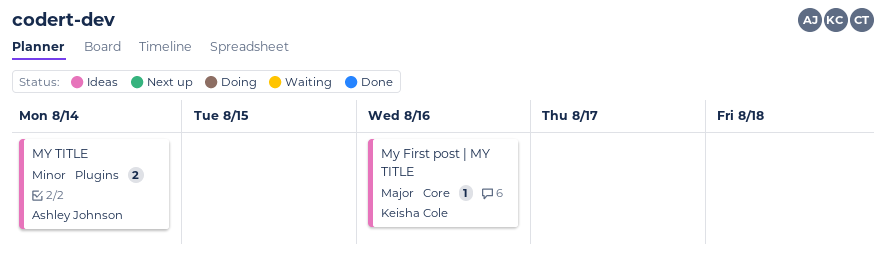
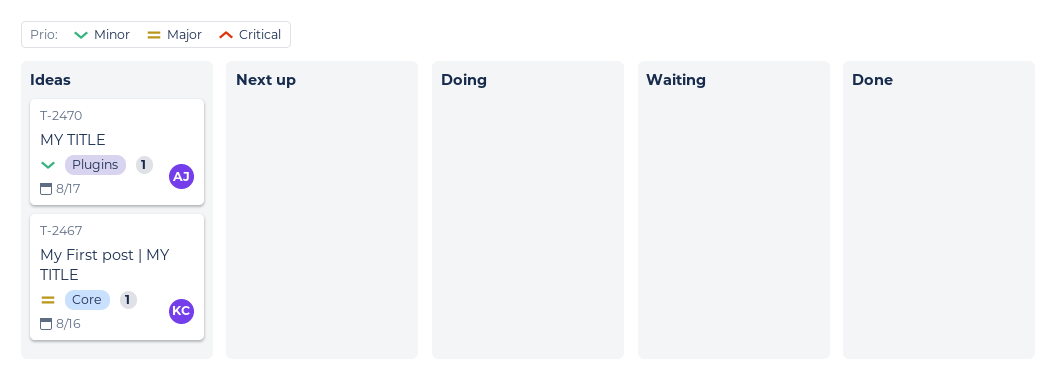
MY TITLE, estimate: 2 -> 1
MY TITLE, due: Aug 14 -> Aug 17

